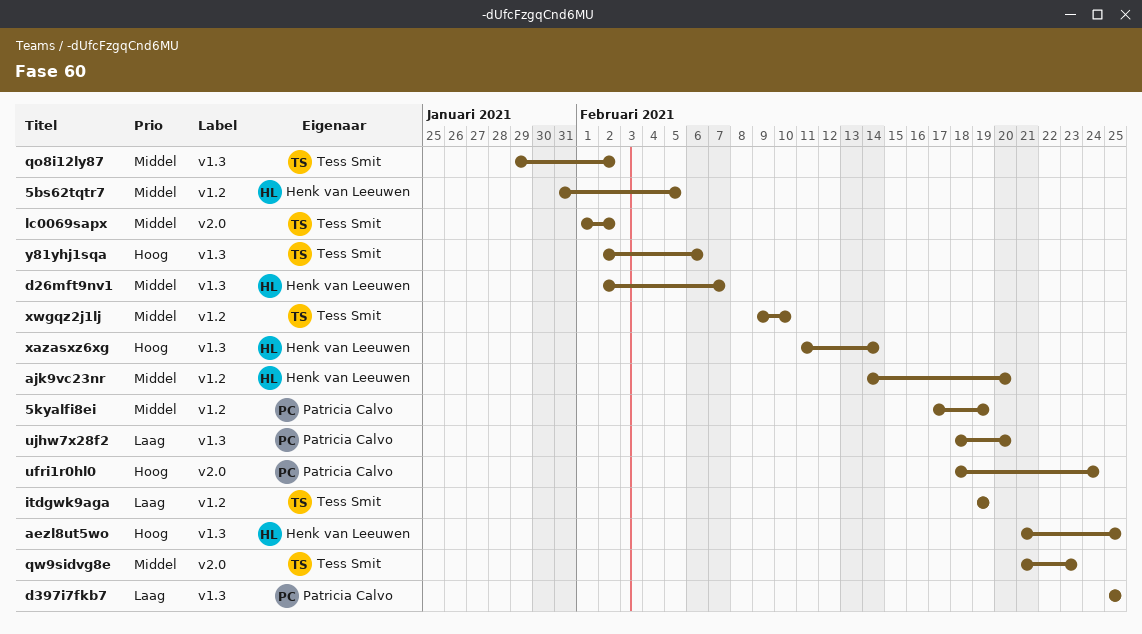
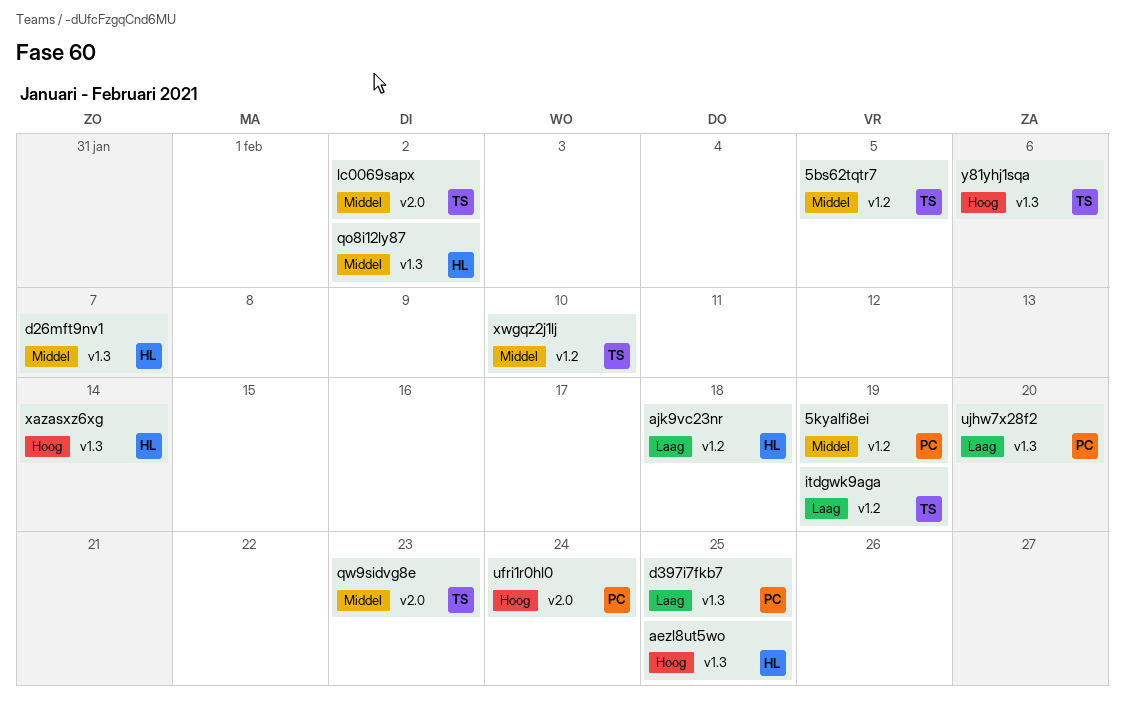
5bs62tqtr7, owner: Henk van Leeuwen -> Tess Smit
ajk9vc23nr, priority: Middel -> Laag
ajk9vc23nr, due: Feb 20 -> Feb 18
qo8i12ly87, owner: Tess Smit -> Henk van Leeuwen

